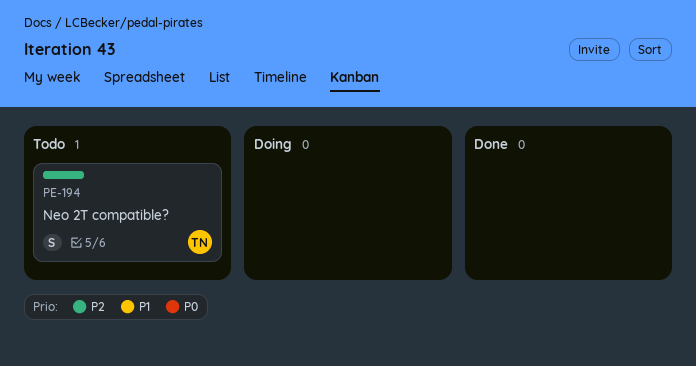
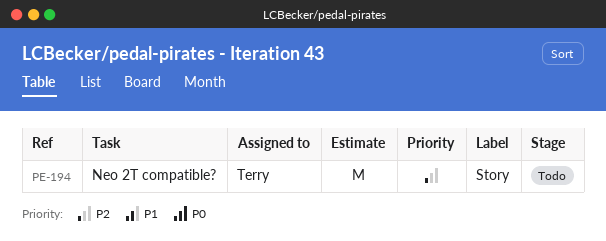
PE-194, estimate: S -> M

